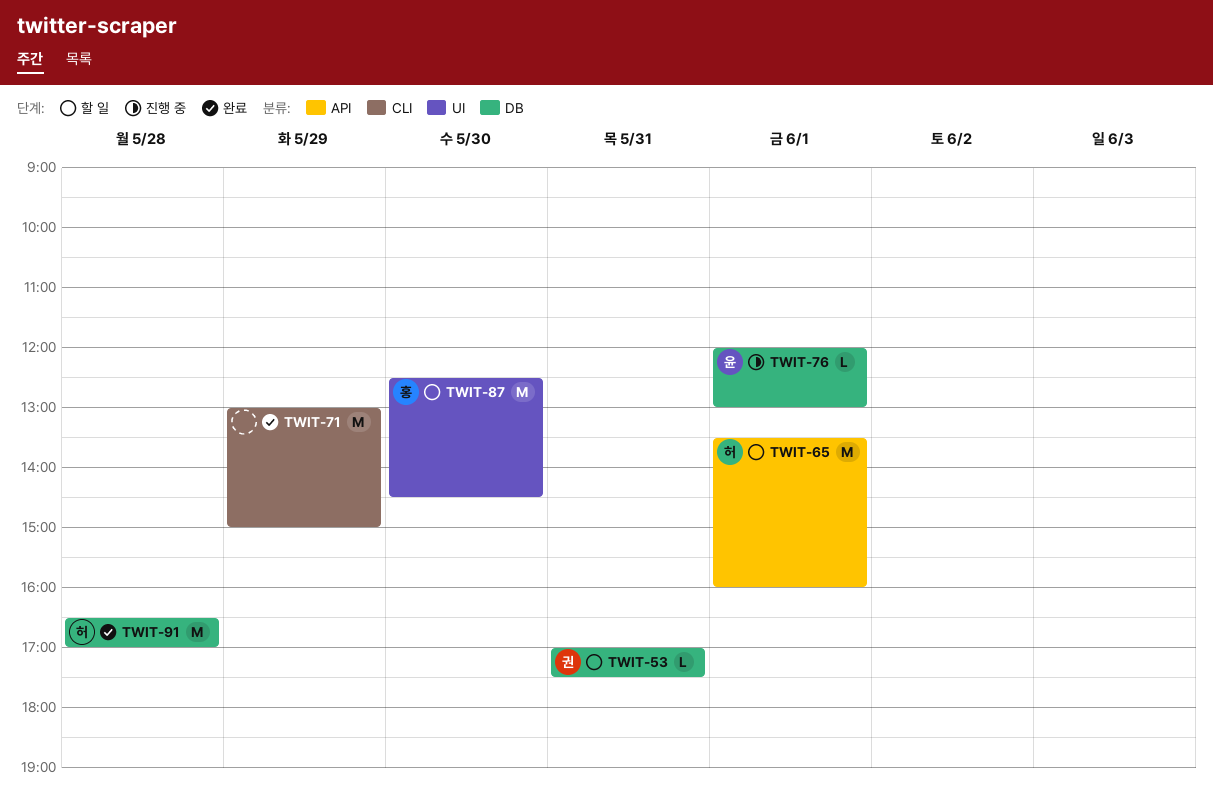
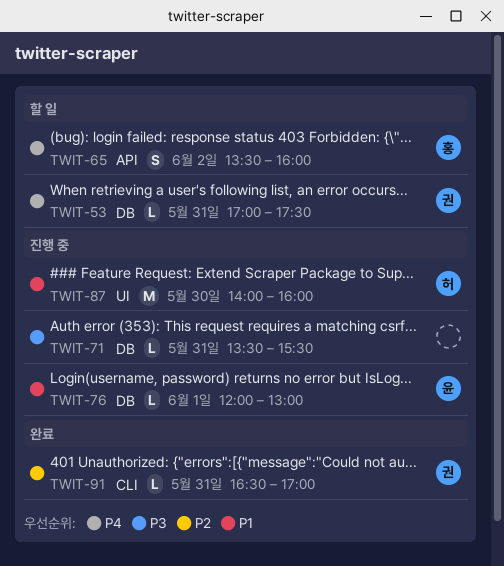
TWIT-65, owner: 허 -> 홍
TWIT-65, estimate: M -> S
TWIT-65, day: Jun 1 -> Jun 2
TWIT-71, status: 완료 -> 진행 중
TWIT-71, label: CLI -> DB
TWIT-71, estimate: M -> L
TWIT-71, day: May 29 -> May 31
TWIT-71, begins: 13:00 -> 13:30
TWIT-71, ends: 15:00 -> 15:30
TWIT-87, status: 할 일 -> 진행 중
TWIT-87, owner: 홍 -> 허
TWIT-87, begins: 12:30 -> 14:00
TWIT-87, ends: 14:30 -> 16:00
TWIT-91, owner: 허 -> 권
TWIT-91, label: DB -> CLI
TWIT-91, estimate: M -> L
TWIT-91, day: May 28 -> May 31

